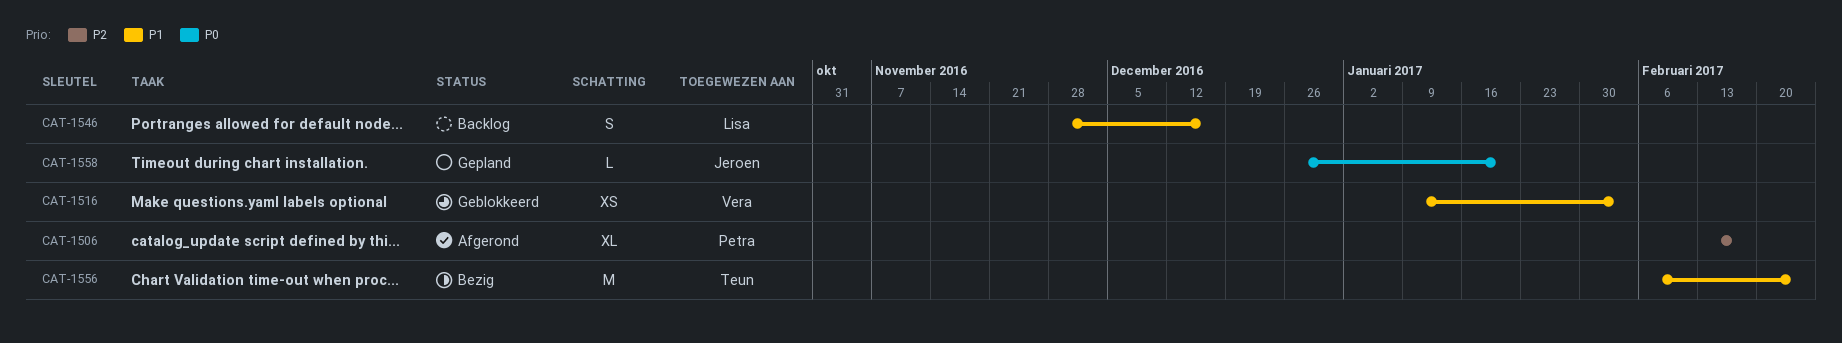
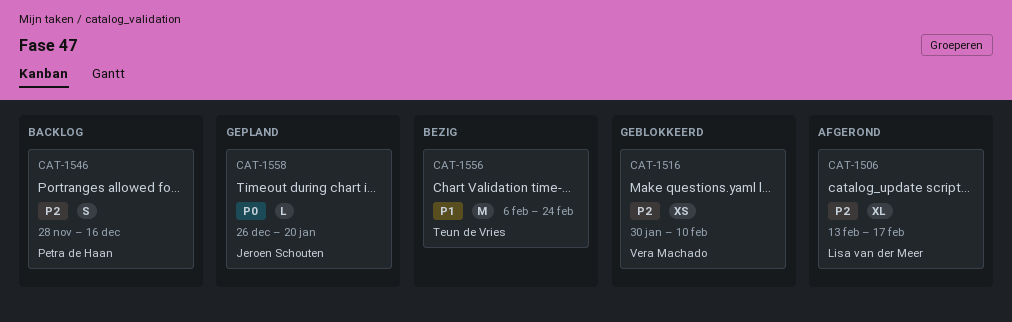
CAT-1506, owner: Petra de Haan -> Lisa van der Meer
CAT-1516, priority: P1 -> P2
CAT-1516, start: Jan 9 -> Jan 30
CAT-1516, due: Feb 3 -> Feb 10
CAT-1546, owner: Lisa van der Meer -> Petra de Haan
CAT-1546, priority: P1 -> P2

